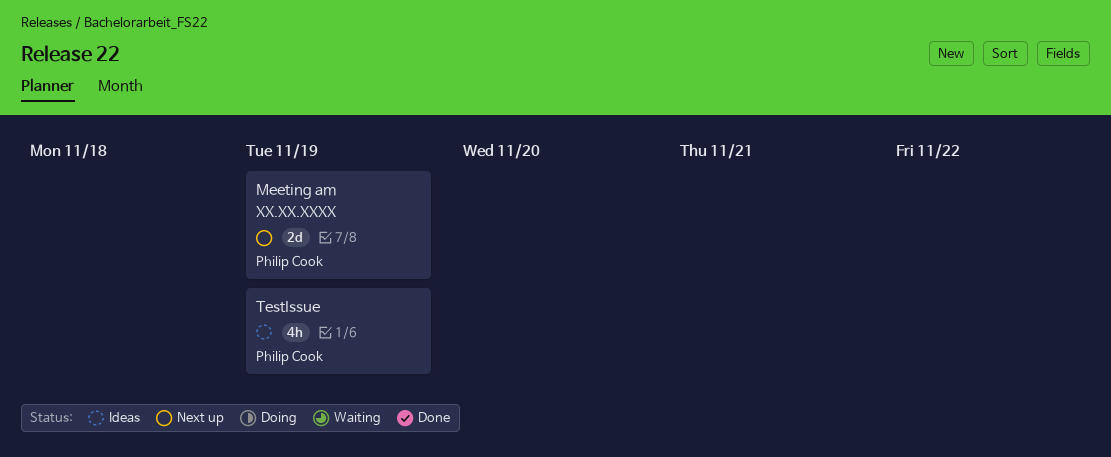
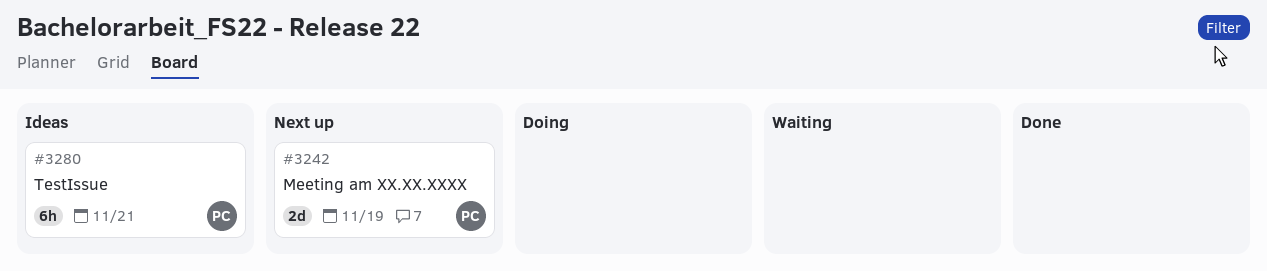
TestIssue, estimate: 4h -> 6h
TestIssue, due: Nov 19 -> Nov 21

